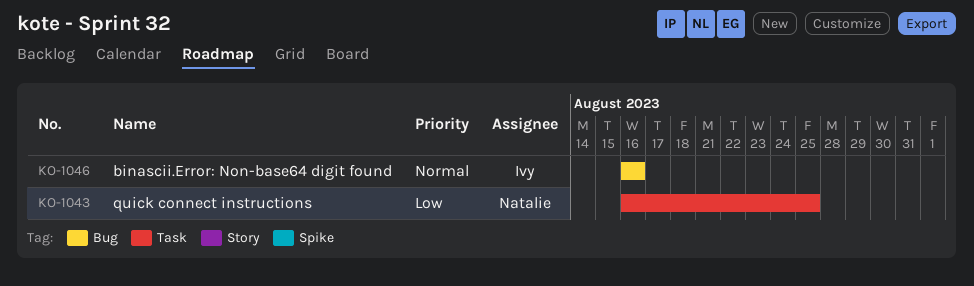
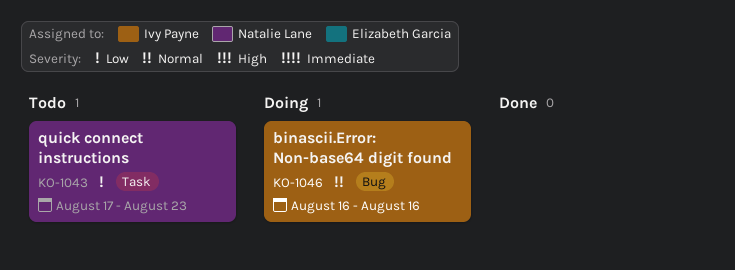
KO-1043, start: Aug 16 -> Aug 17
KO-1043, due: Aug 25 -> Aug 23

